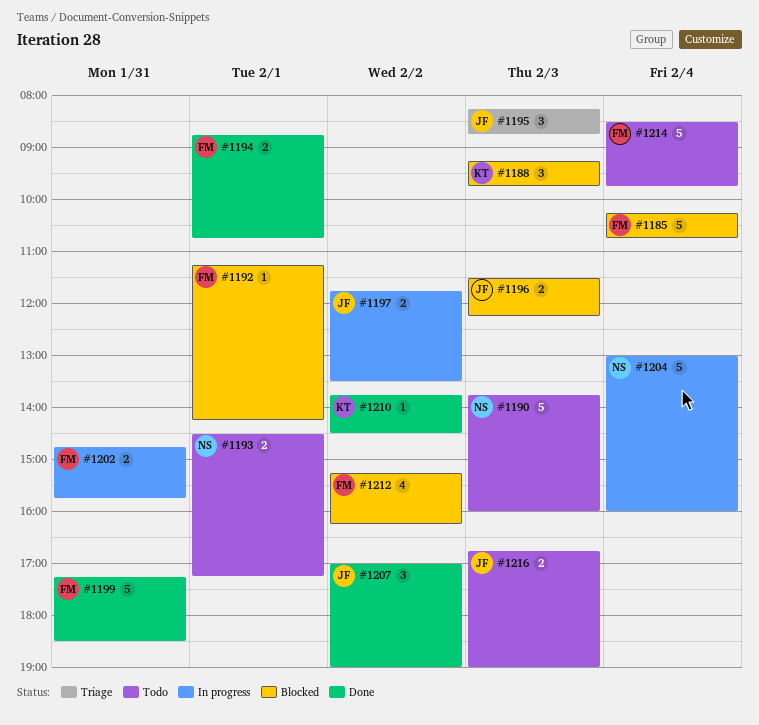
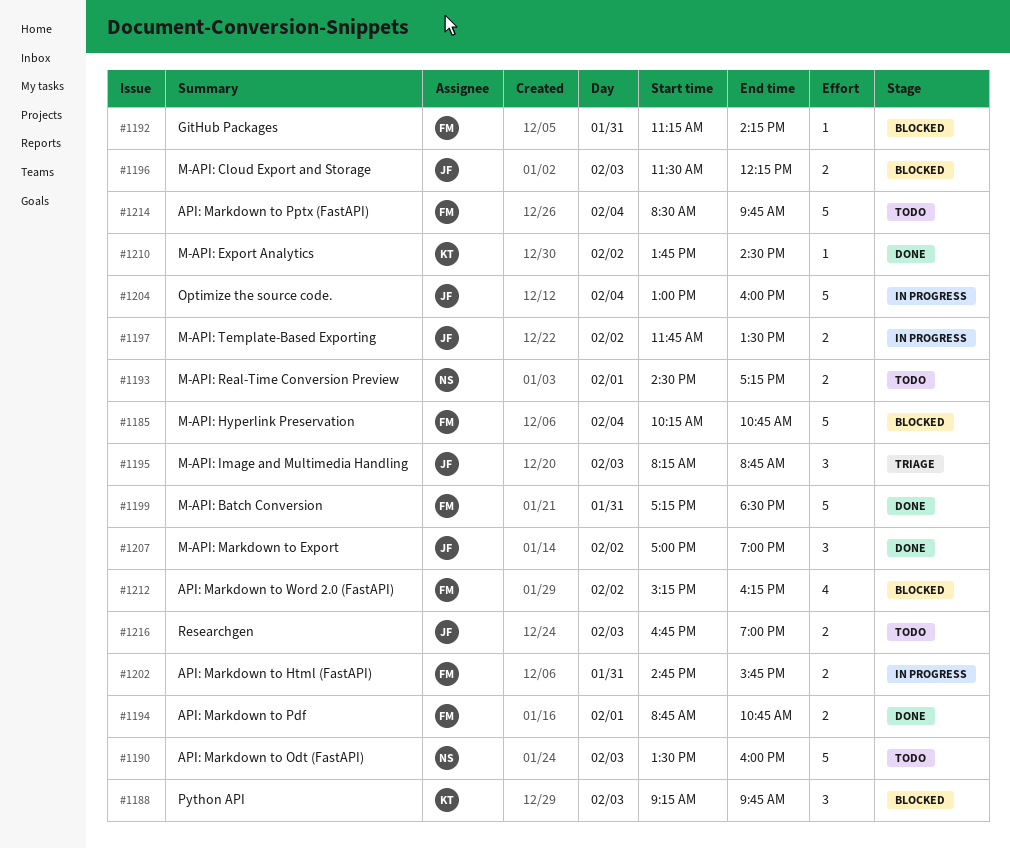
#1190, begins: 13:45 -> 13:30
#1192, day: Feb 1 -> Jan 31
#1204, owner: NS -> JF

